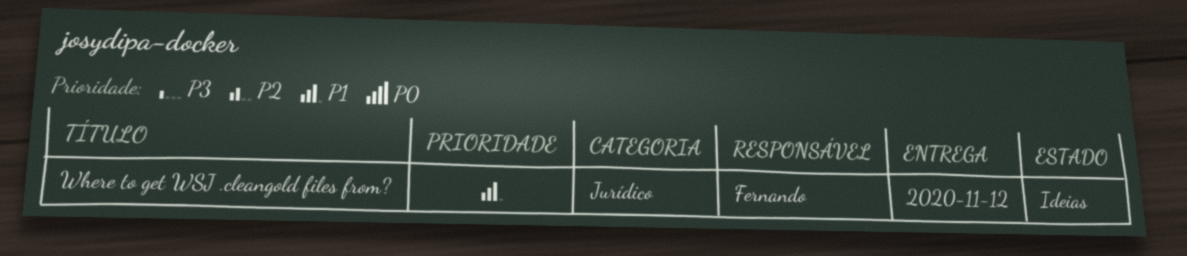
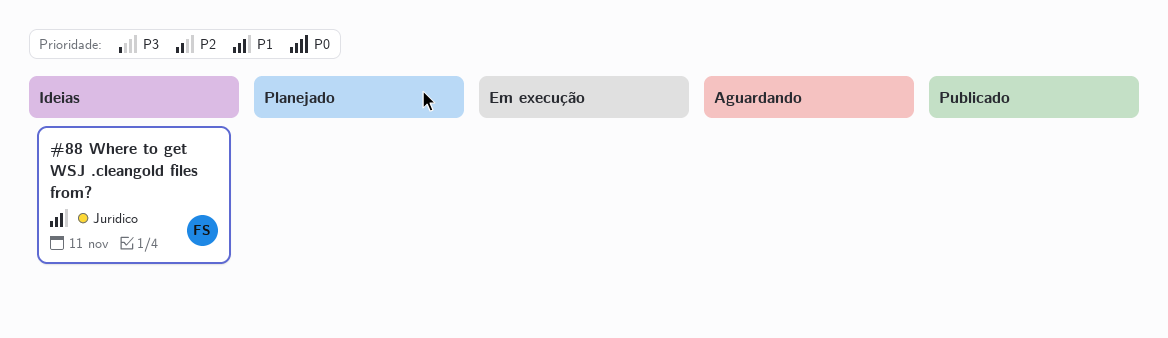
Where to get WSJ .cleangold files from?, due: Nov 12 -> Nov 11

